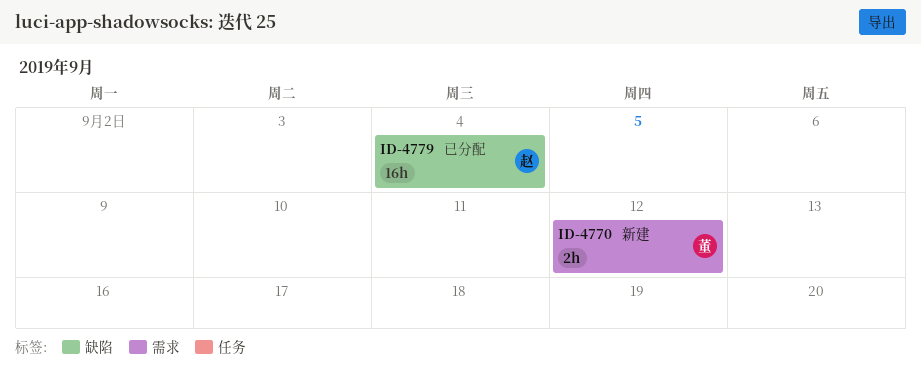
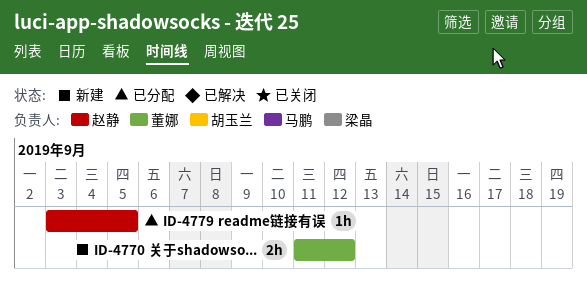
ID-4779, estimate: 16h -> 1h
ID-4779, due: Sep 4 -> Sep 5

